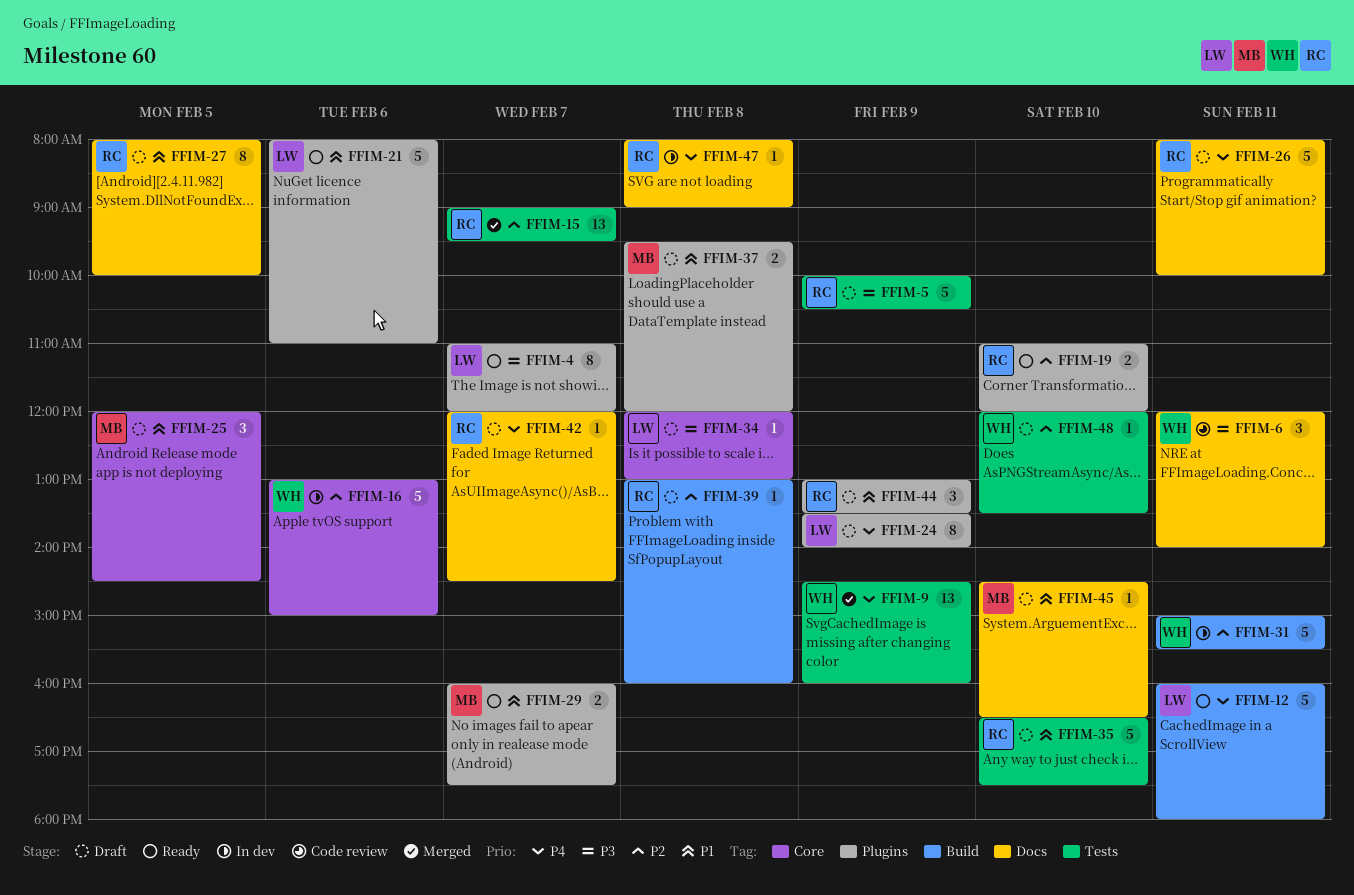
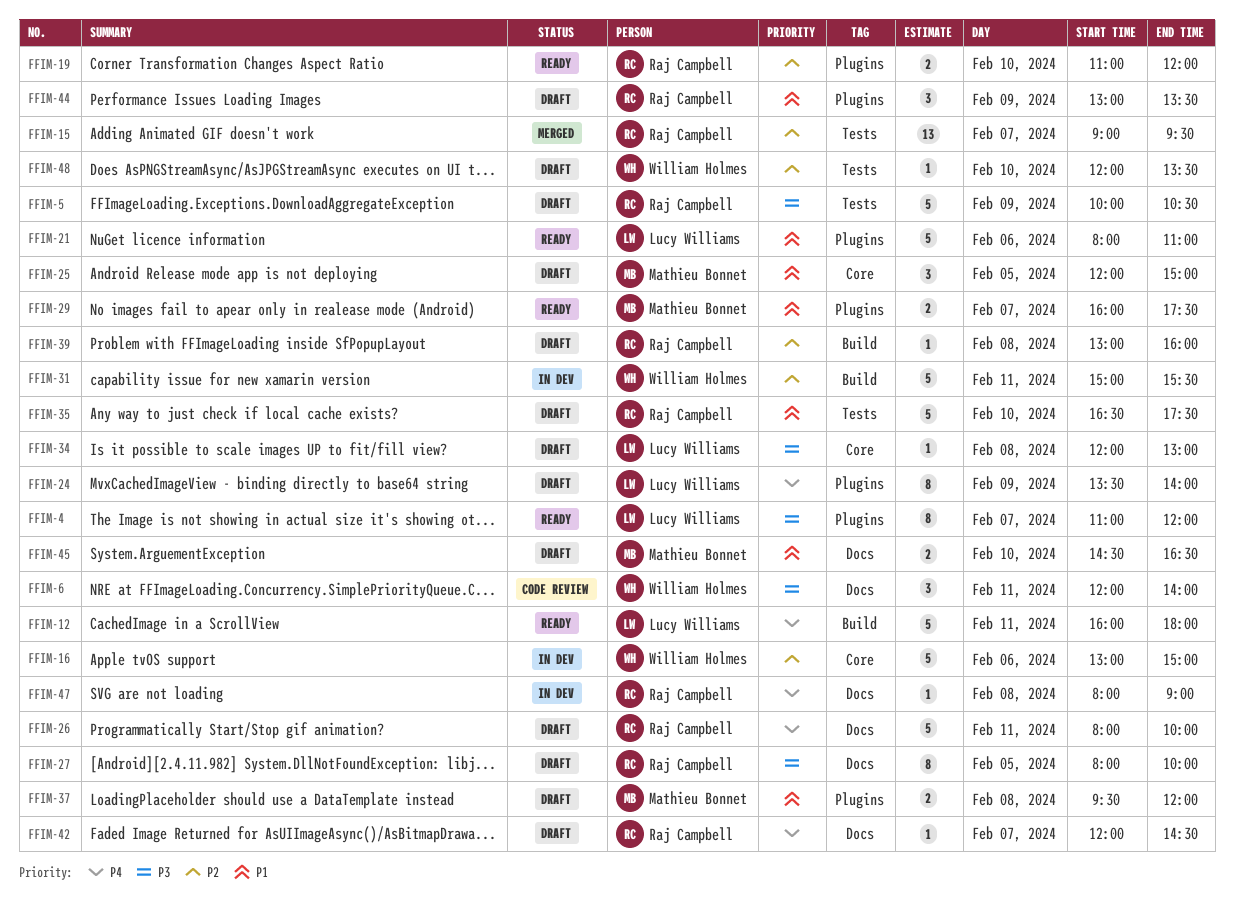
FFIM-9: present -> none
FFIM-25, ends: 14:30 -> 15:00
FFIM-27, priority: P1 -> P3
FFIM-45, estimate: 1 -> 2

